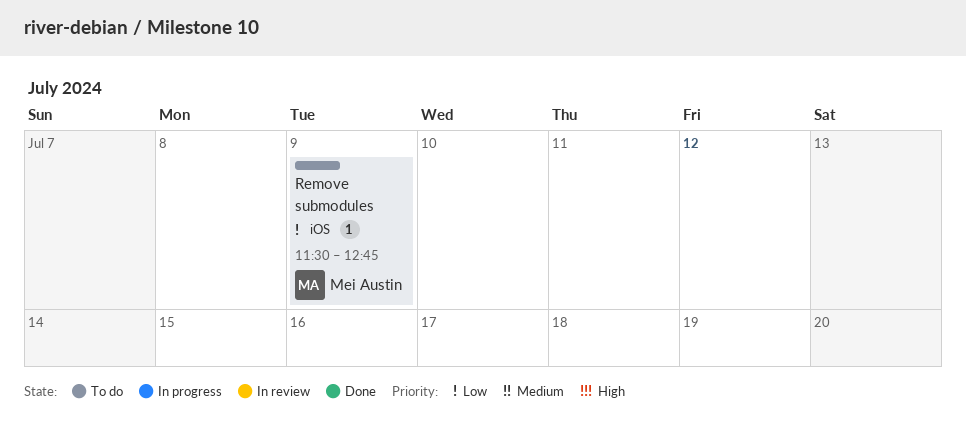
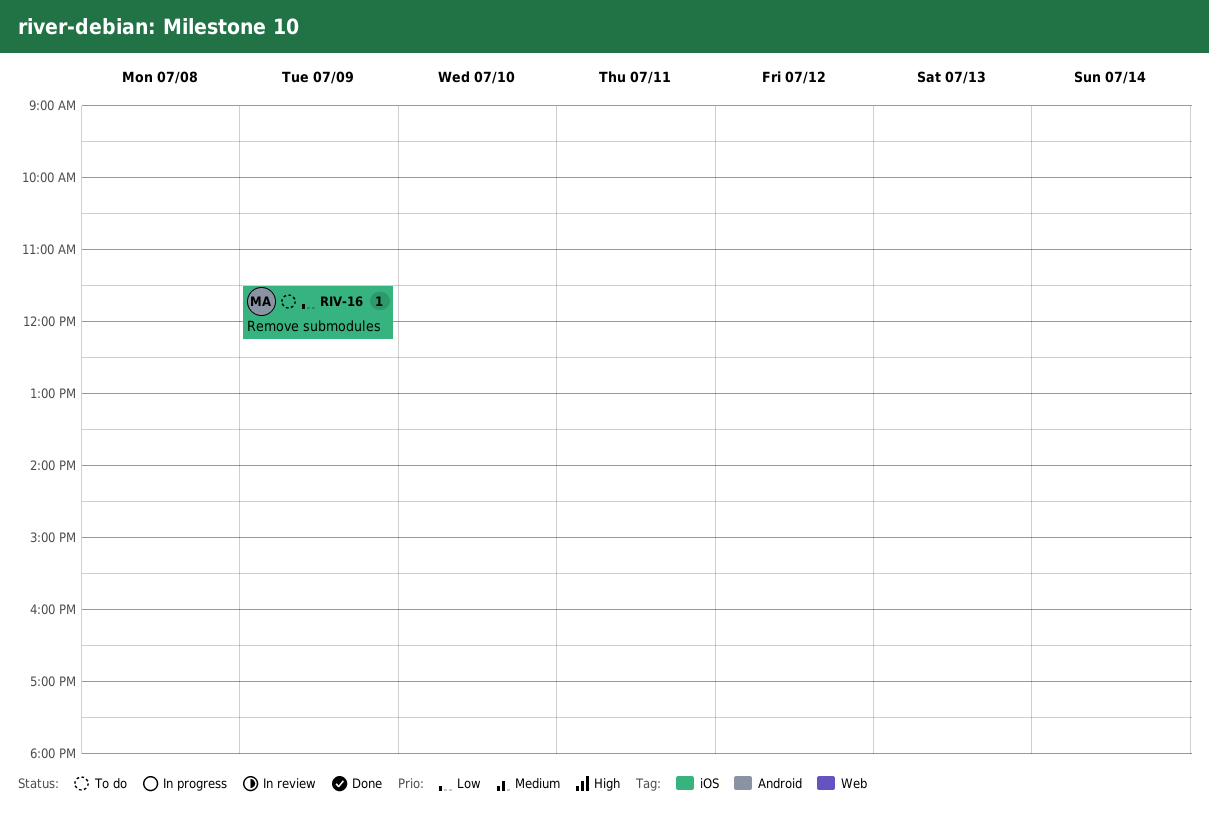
Remove submodules, ends: 12:45 -> 12:15

